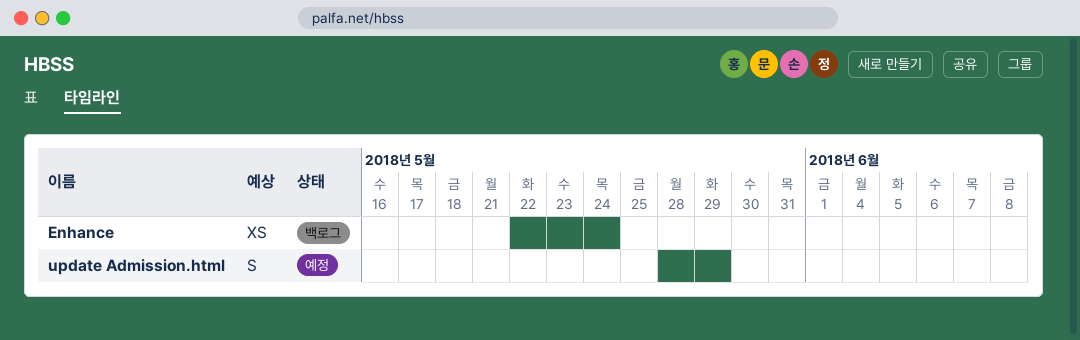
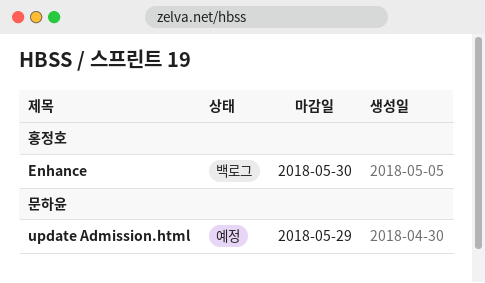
Enhance, due: May 24 -> May 30

